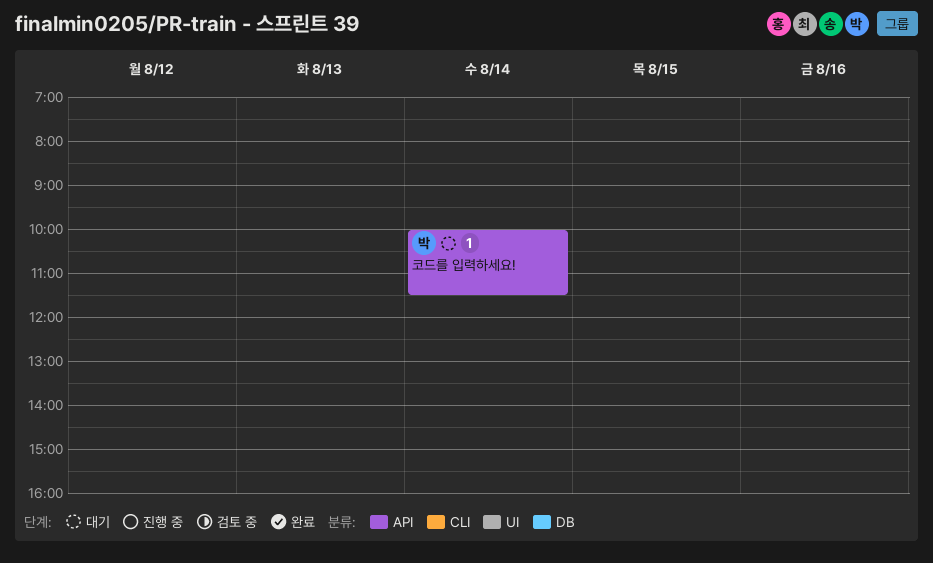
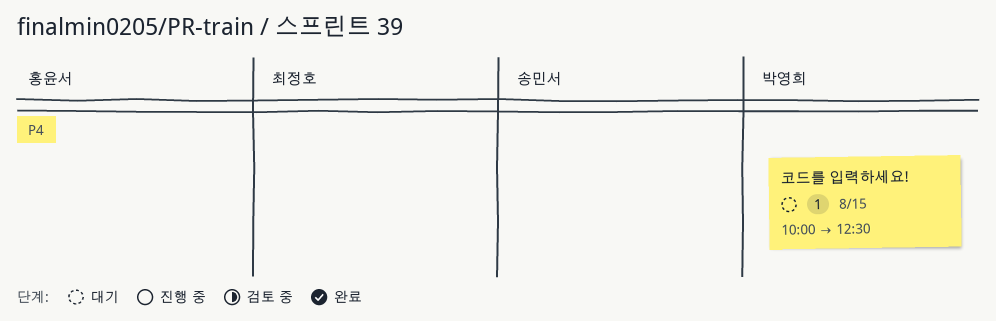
코드를 입력하세요!, day: Aug 14 -> Aug 15
코드를 입력하세요!, ends: 11:30 -> 12:30

